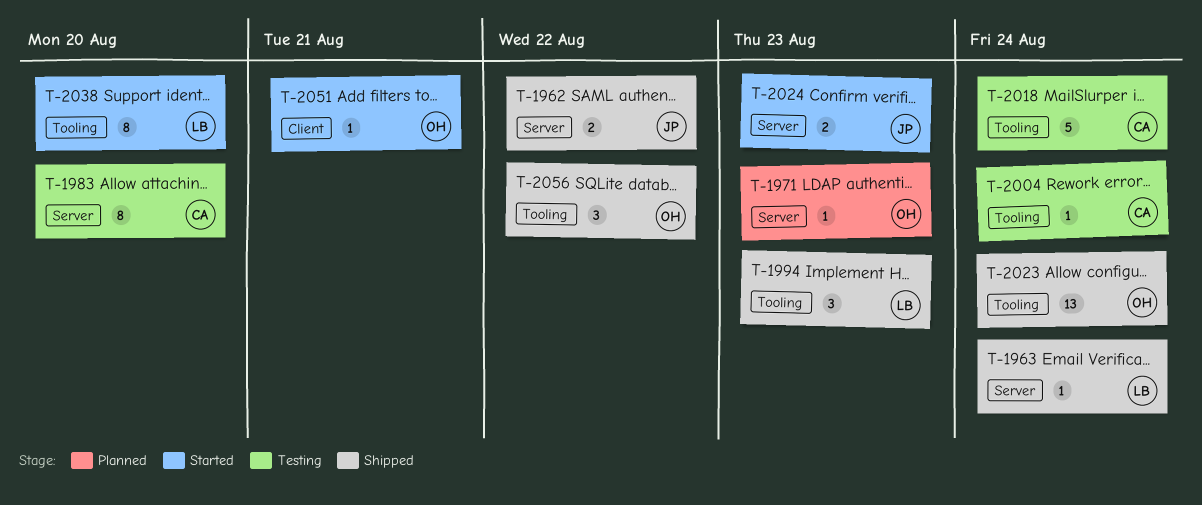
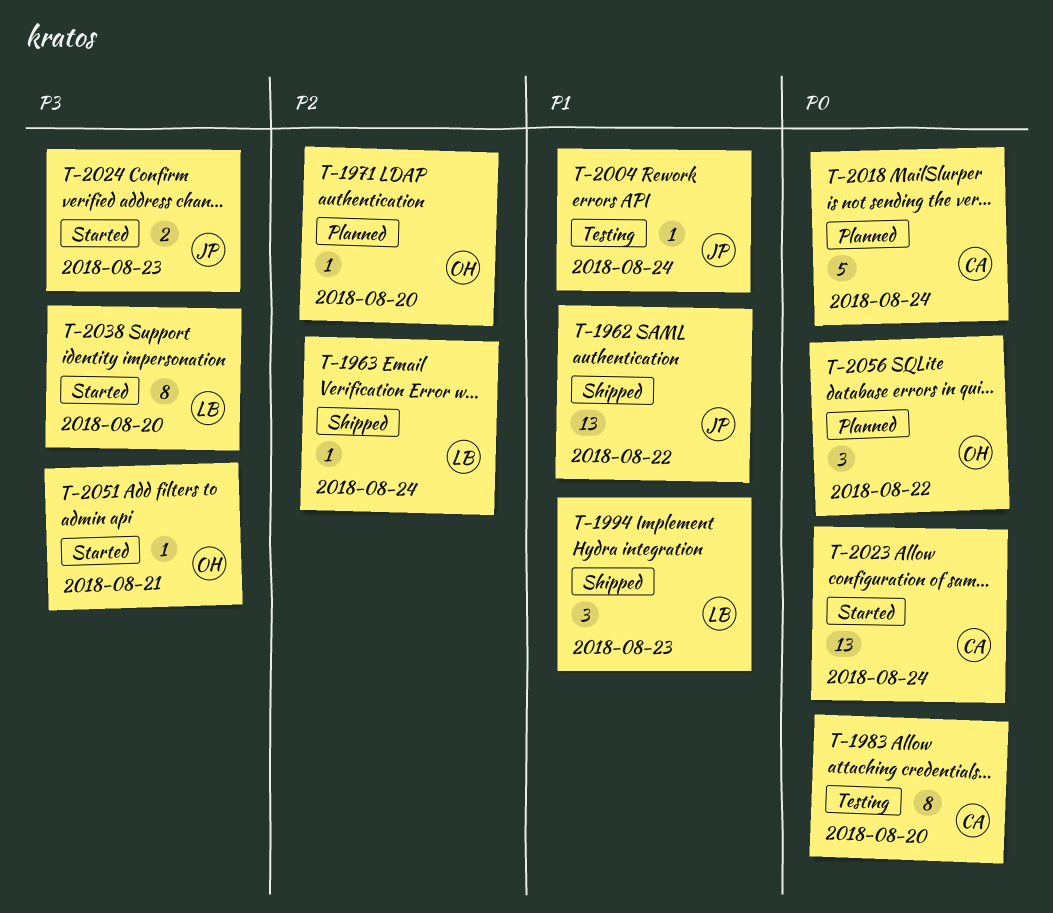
T-1962, estimate: 2 -> 13
T-1971, due: Aug 23 -> Aug 20
T-2004, owner: CA -> JP
T-2018, status: Testing -> Planned
T-2023, status: Shipped -> Started
T-2023, owner: OH -> CA
T-2056, status: Shipped -> Planned

